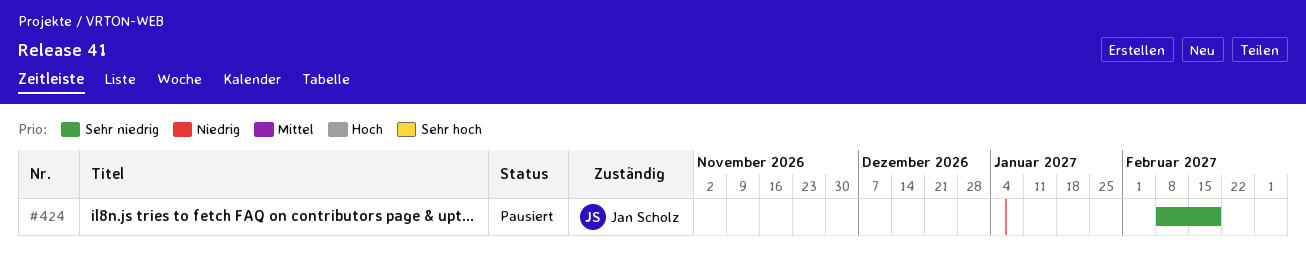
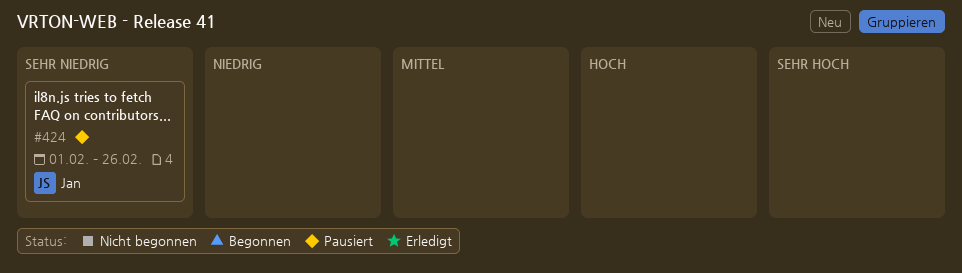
#424, start: Feb 8 -> Feb 1
#424, due: Feb 19 -> Feb 26

